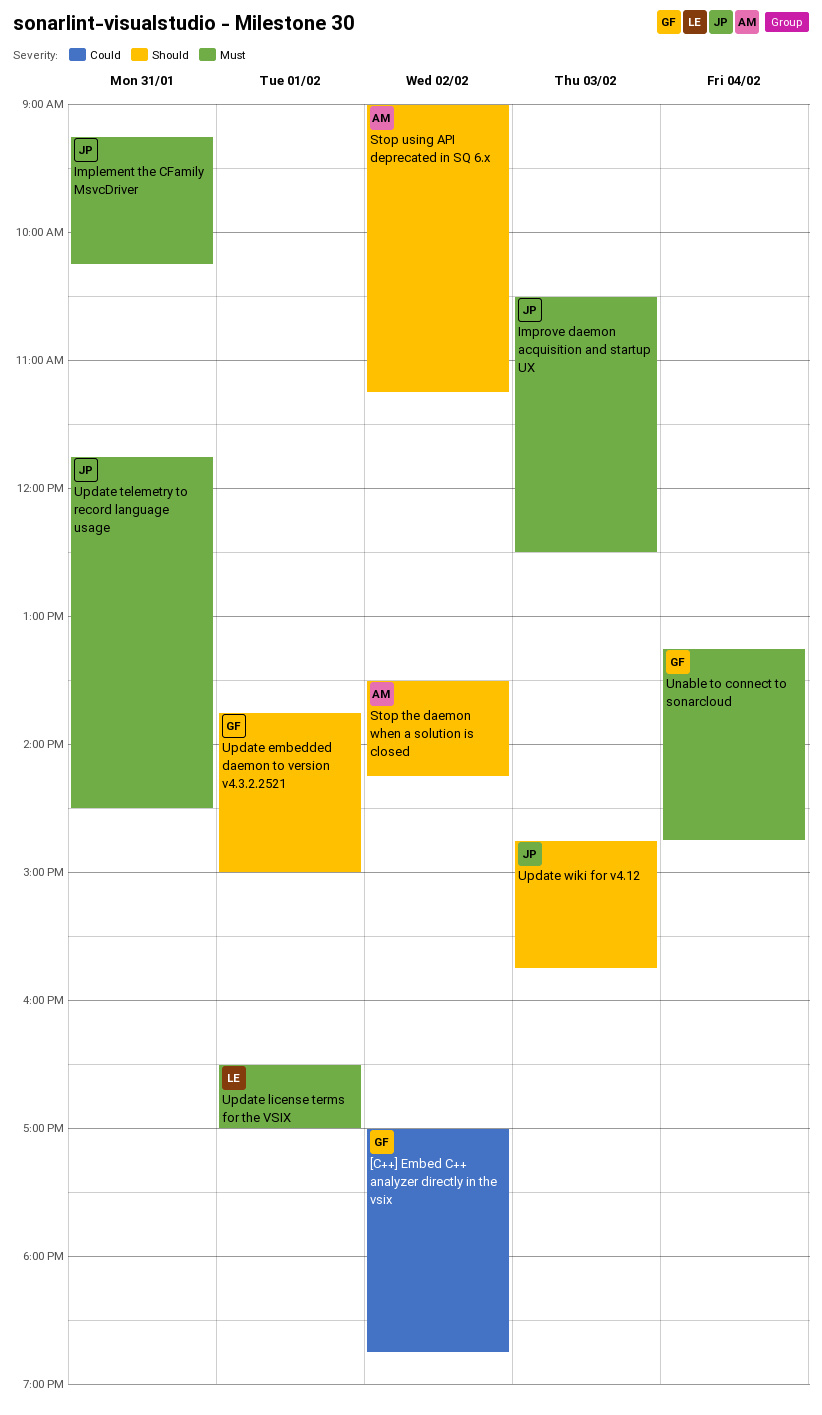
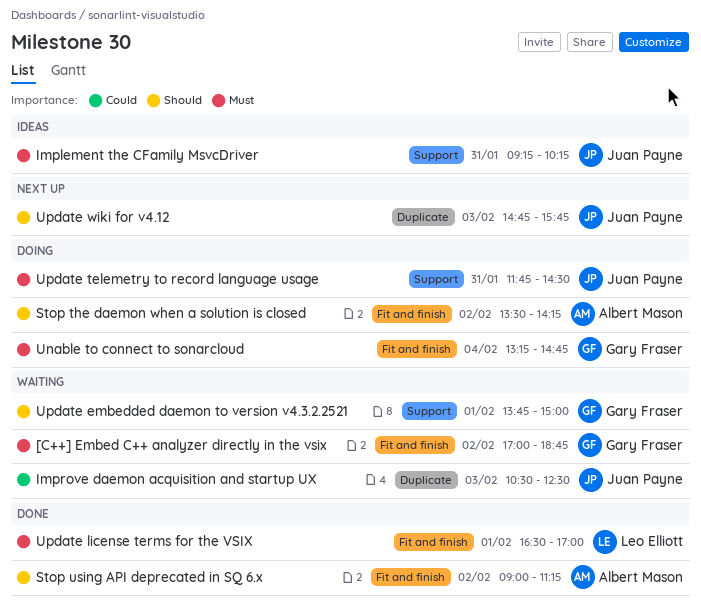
[C++] Embed C++ analyzer directly in the vsix, priority: Could -> Must
Improve daemon acquisition and startup UX, priority: Must -> Could

